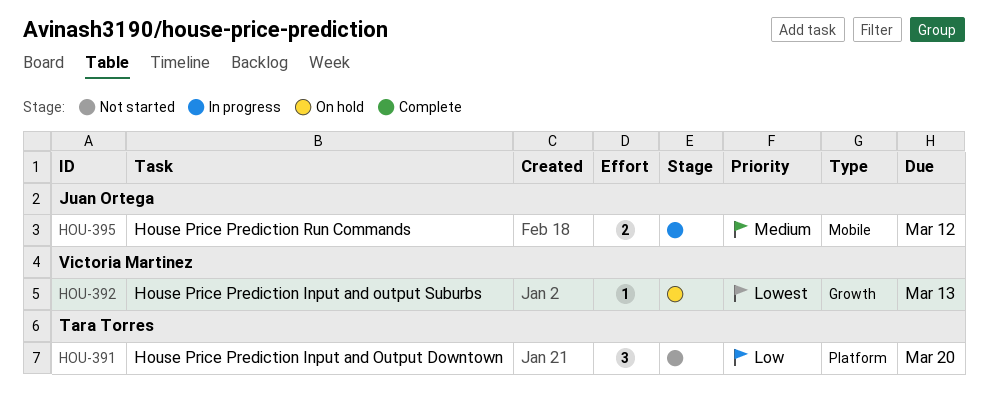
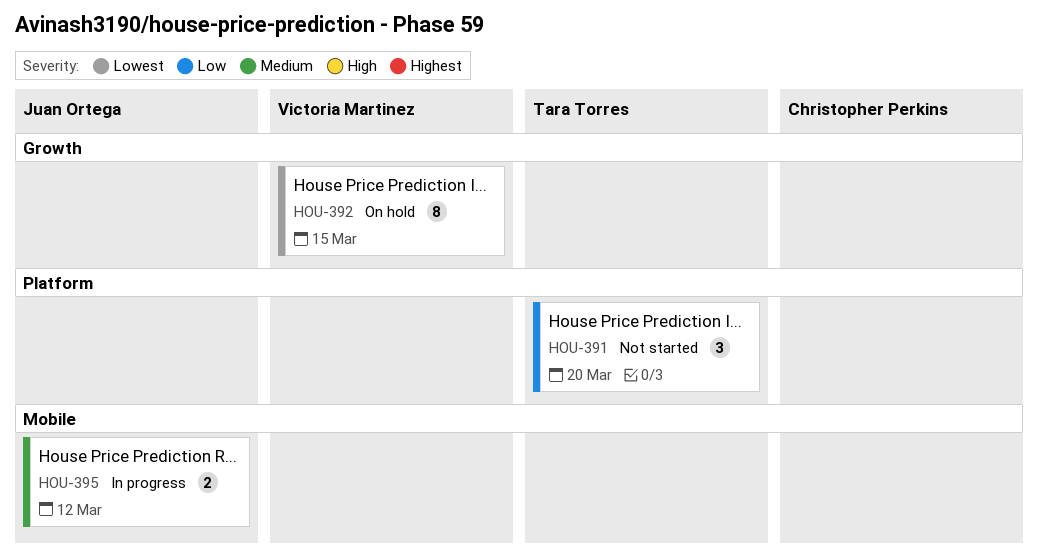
HOU-392, estimate: 1 -> 8
HOU-392, due: Mar 13 -> Mar 15

